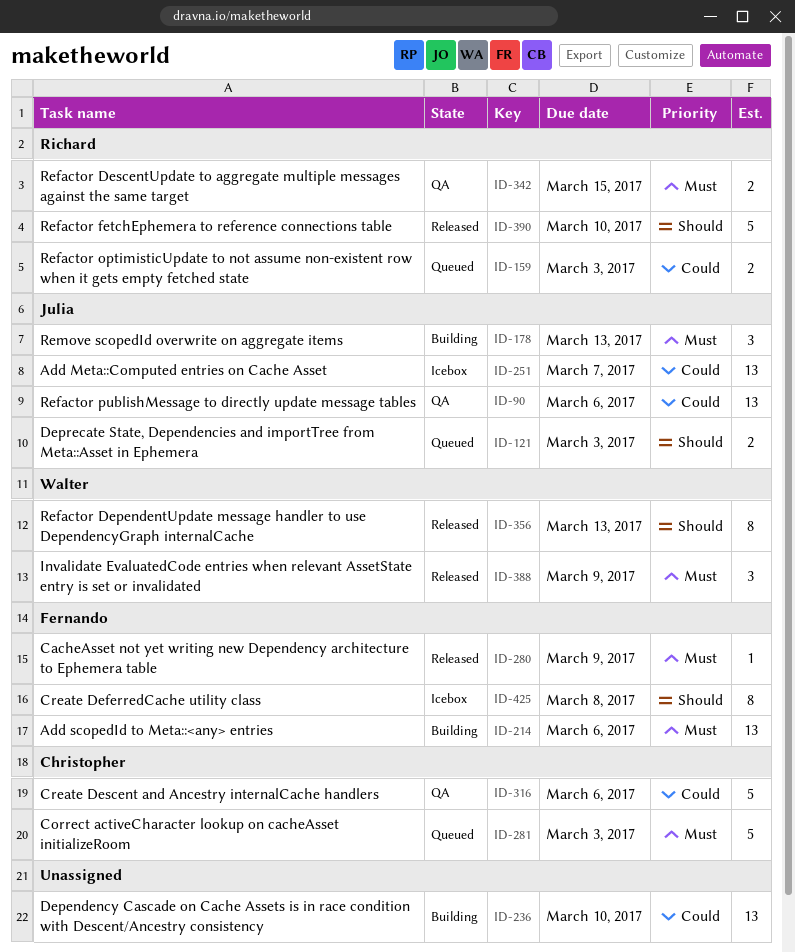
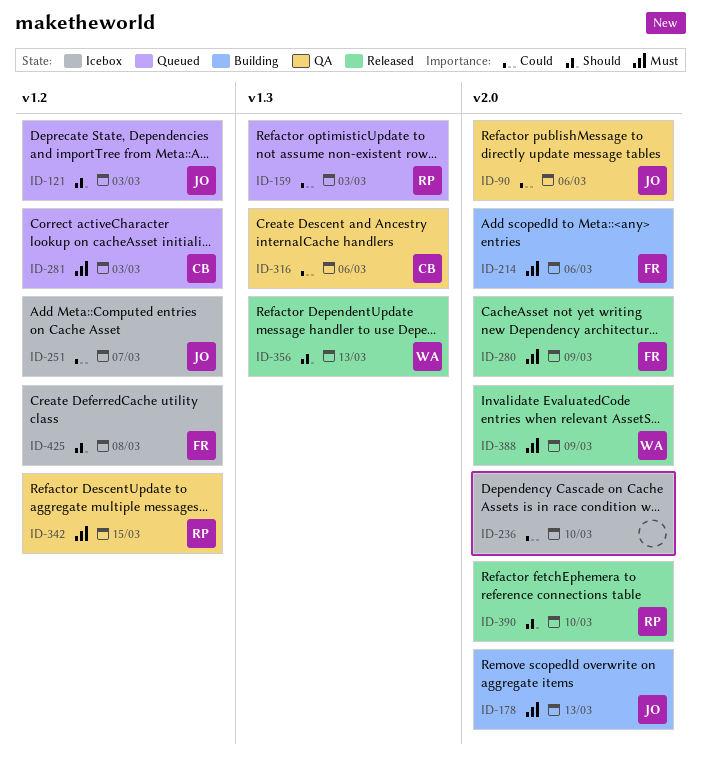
ID-236, status: Building -> Icebox

